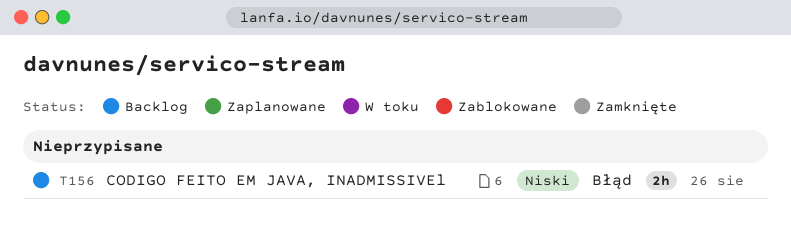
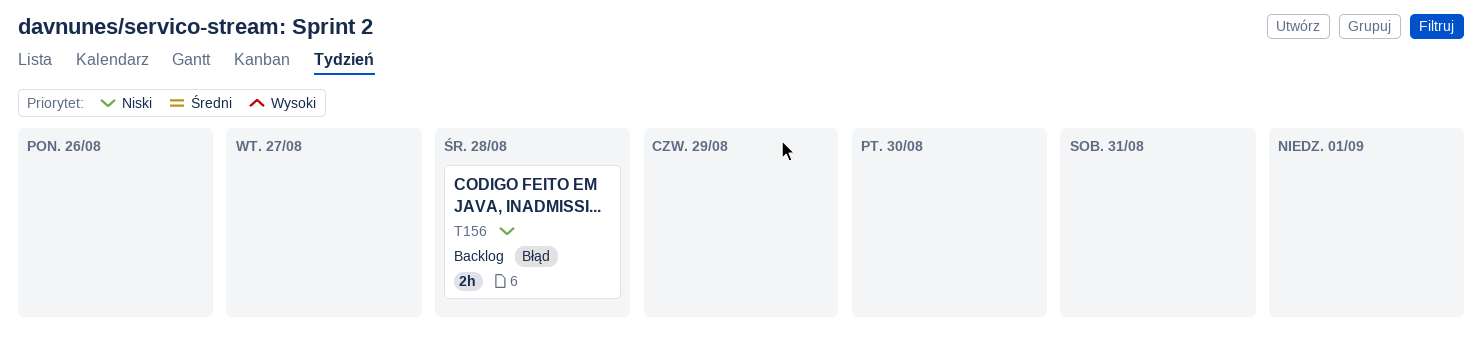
T156, due: Aug 26 -> Aug 28

